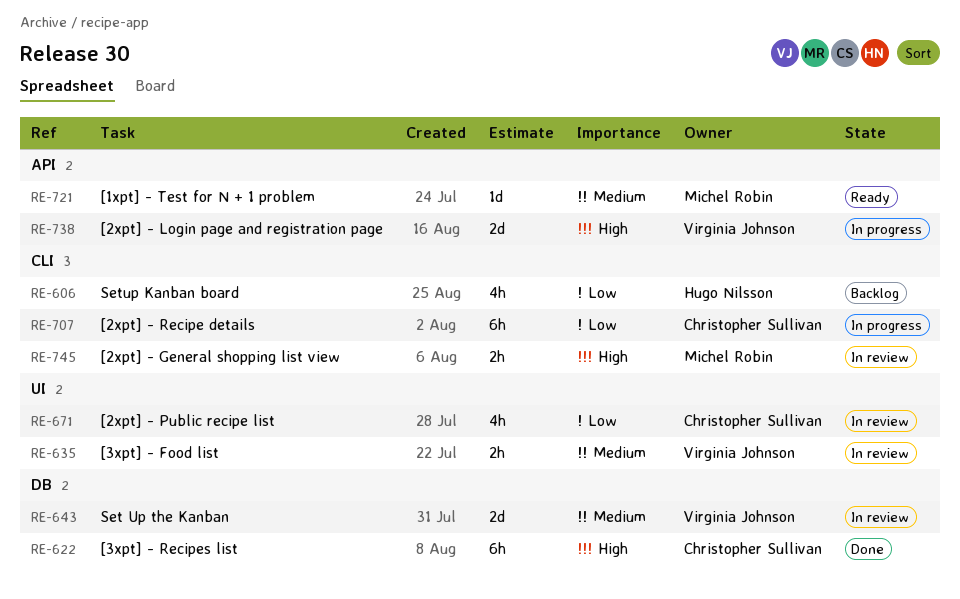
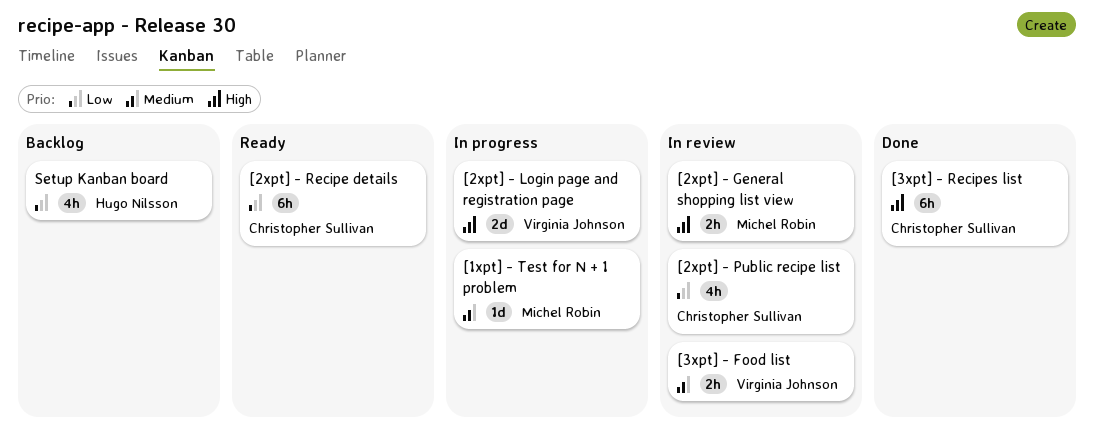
[1xpt] - Test for N + 1 problem, status: Ready -> In progress
[2xpt] - Recipe details, status: In progress -> Ready
Set Up the Kanban: present -> none

